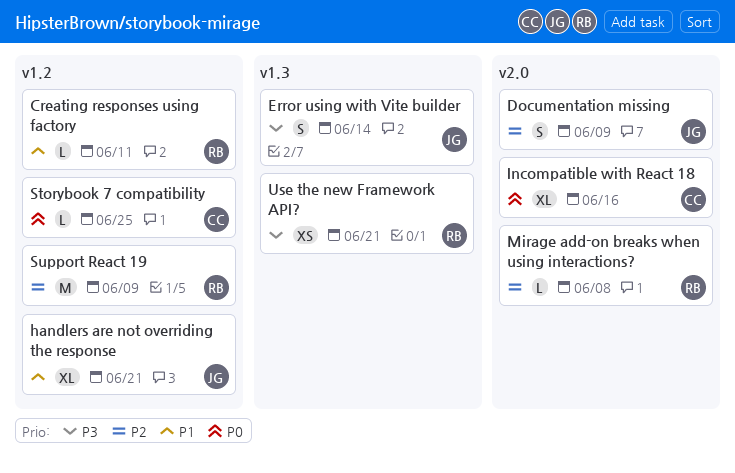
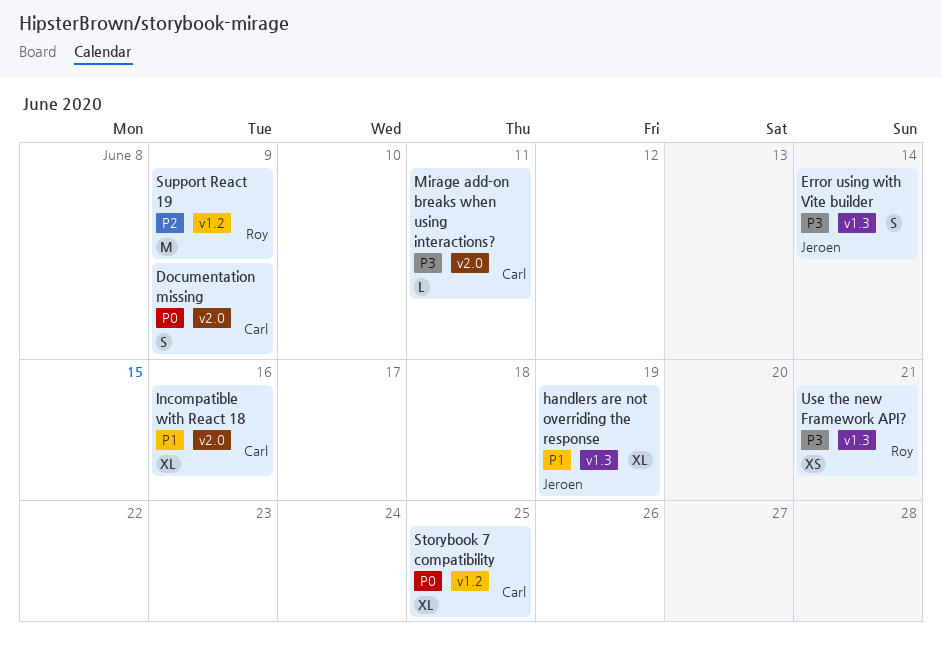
Creating responses using factory: present -> none
Documentation missing, owner: Jeroen -> Carl
Documentation missing, priority: P2 -> P0
handlers are not overriding the response, label: v1.2 -> v1.3
handlers are not overriding the response, due: Jun 21 -> Jun 19
Incompatible with React 18, priority: P0 -> P1
Mirage add-on breaks when using interactions?, owner: Roy -> Carl
Mirage add-on breaks when using interactions?, priority: P2 -> P3
Mirage add-on breaks when using interactions?, due: Jun 8 -> Jun 11
Storybook 7 compatibility, estimate: L -> XL

